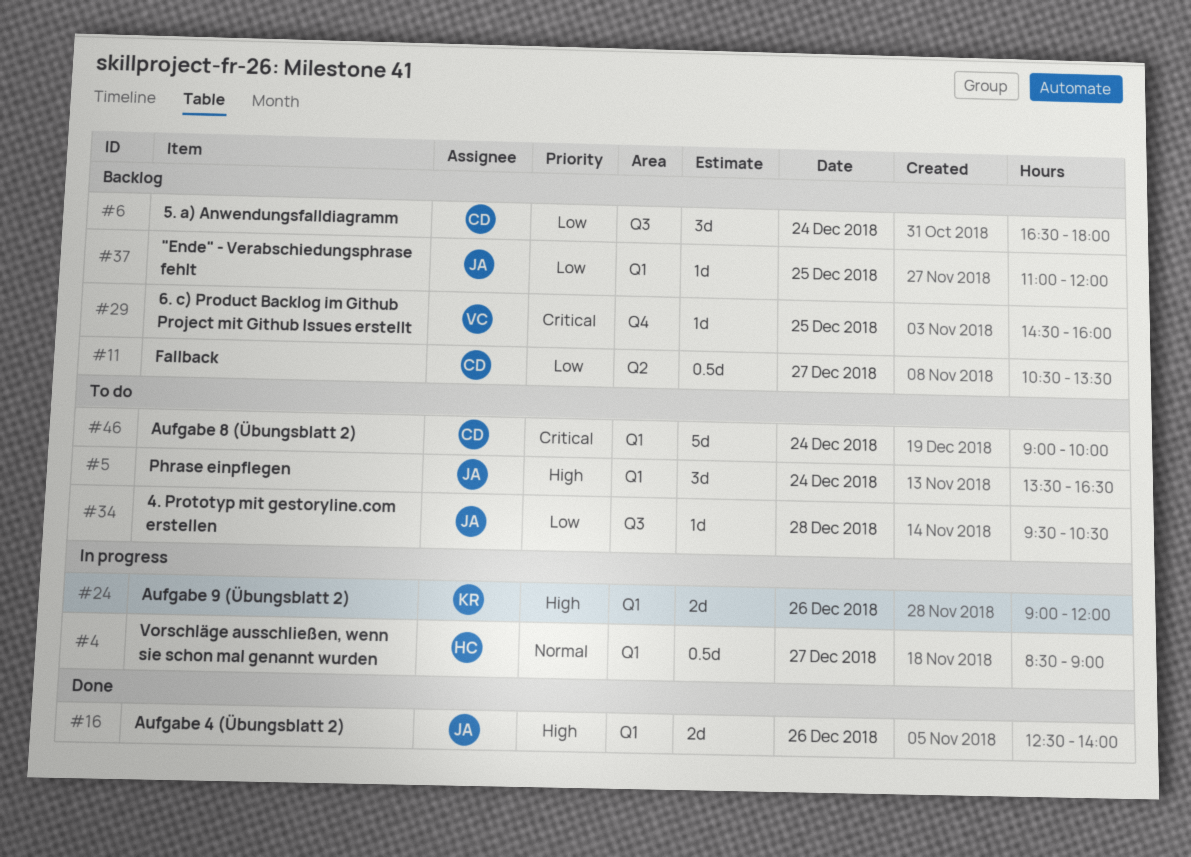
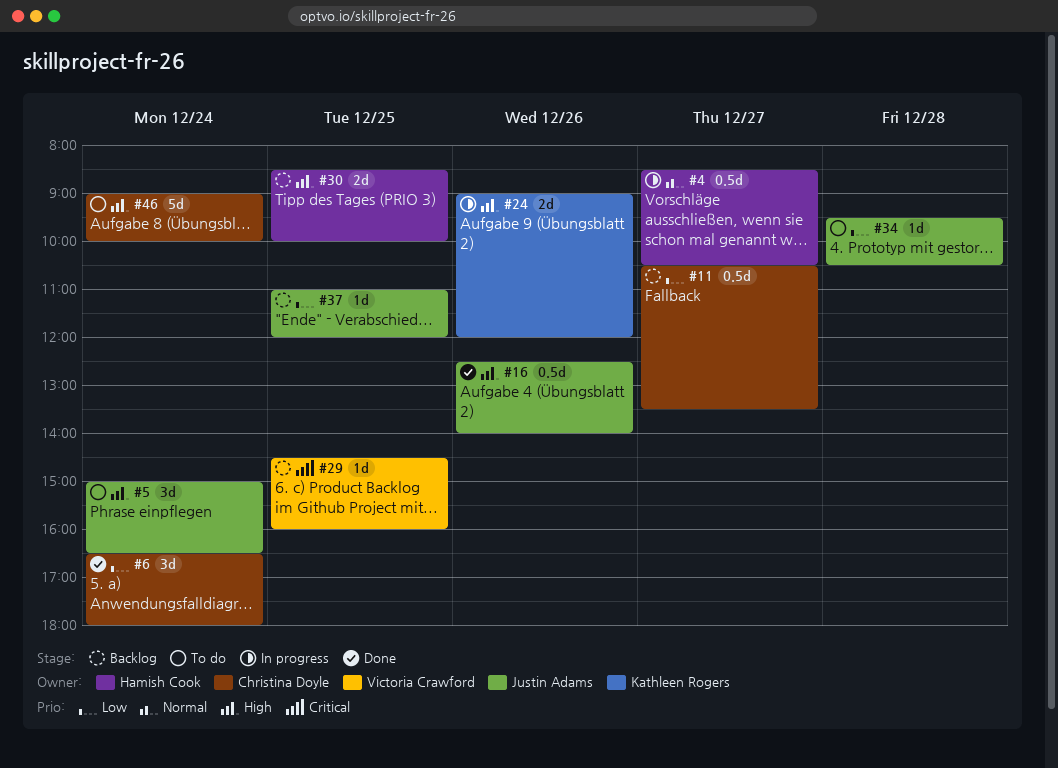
#4, ends: 09:00 -> 10:30
#5, begins: 13:30 -> 15:00
#6, status: Backlog -> Done
#16, estimate: 2d -> 0.5d
#30: none -> present
#46, priority: Critical -> High

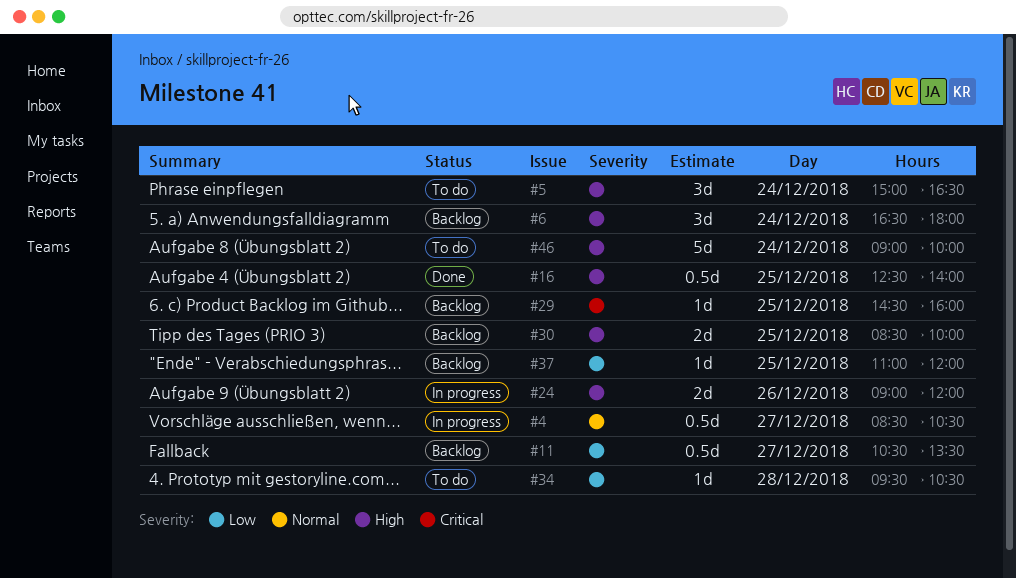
#6, status: Done -> Backlog
#6, priority: Low -> High
#16, day: Dec 26 -> Dec 25

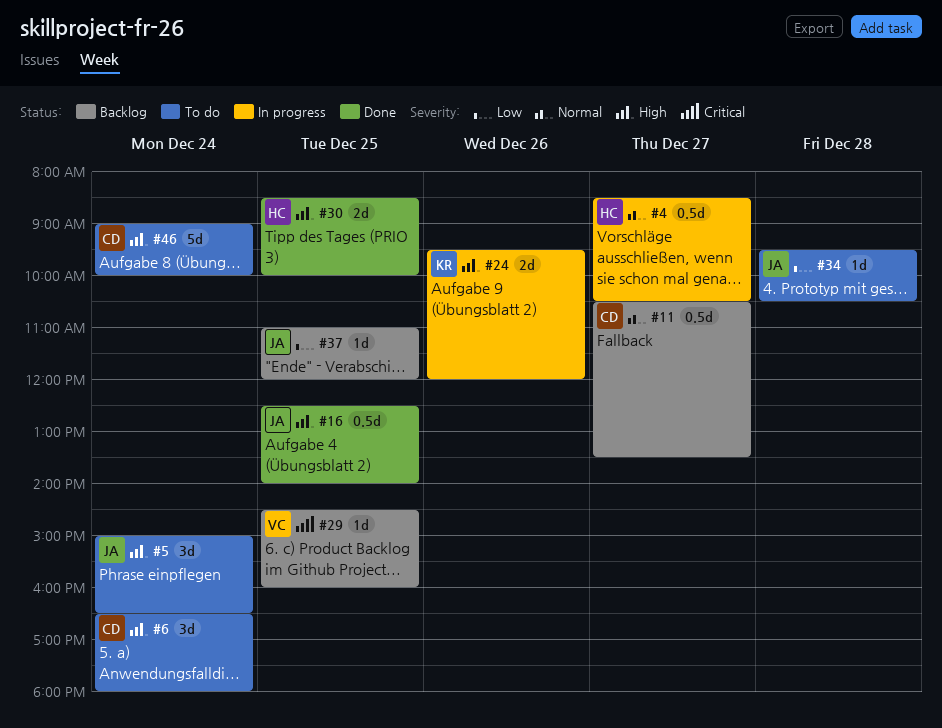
#6, status: Backlog -> To do
#11, priority: Low -> Normal
#24, begins: 09:00 -> 09:30
#30, status: Backlog -> Done

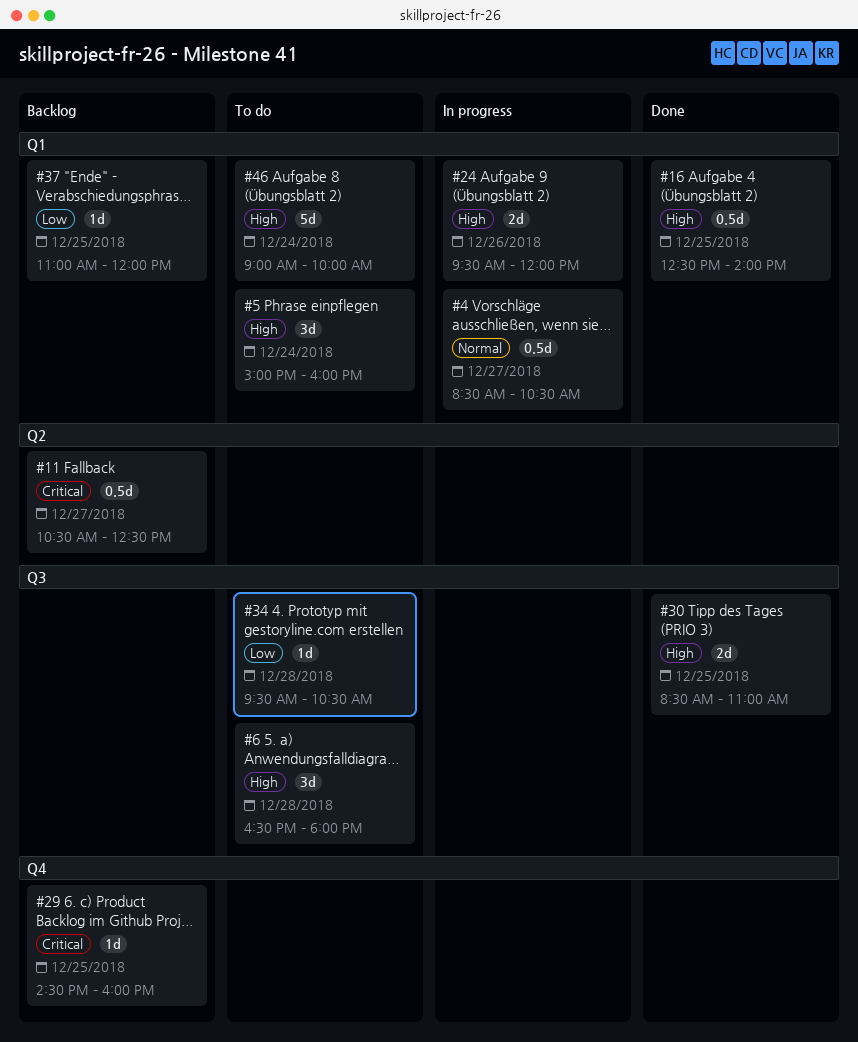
#5, ends: 16:30 -> 16:00
#6, day: Dec 24 -> Dec 28
#11, priority: Normal -> Critical
#11, ends: 13:30 -> 12:30
#30, ends: 10:00 -> 11:00

